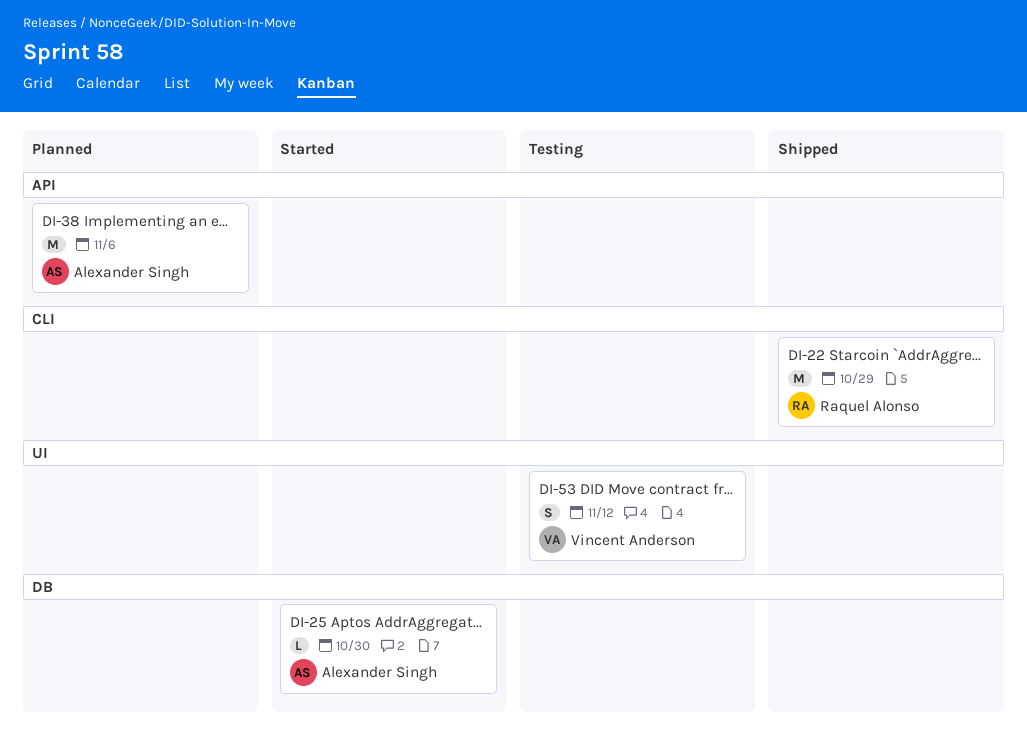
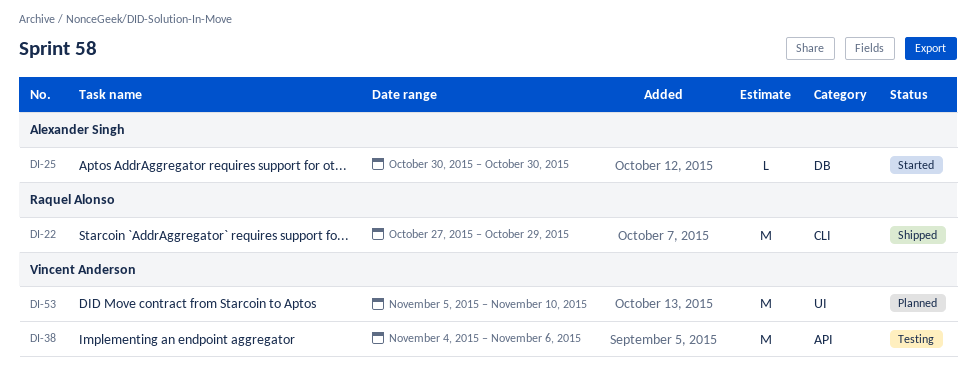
DI-38, status: Planned -> Testing
DI-38, owner: Alexander Singh -> Vincent Anderson
DI-53, status: Testing -> Planned
DI-53, estimate: S -> M
DI-53, due: Nov 12 -> Nov 10

